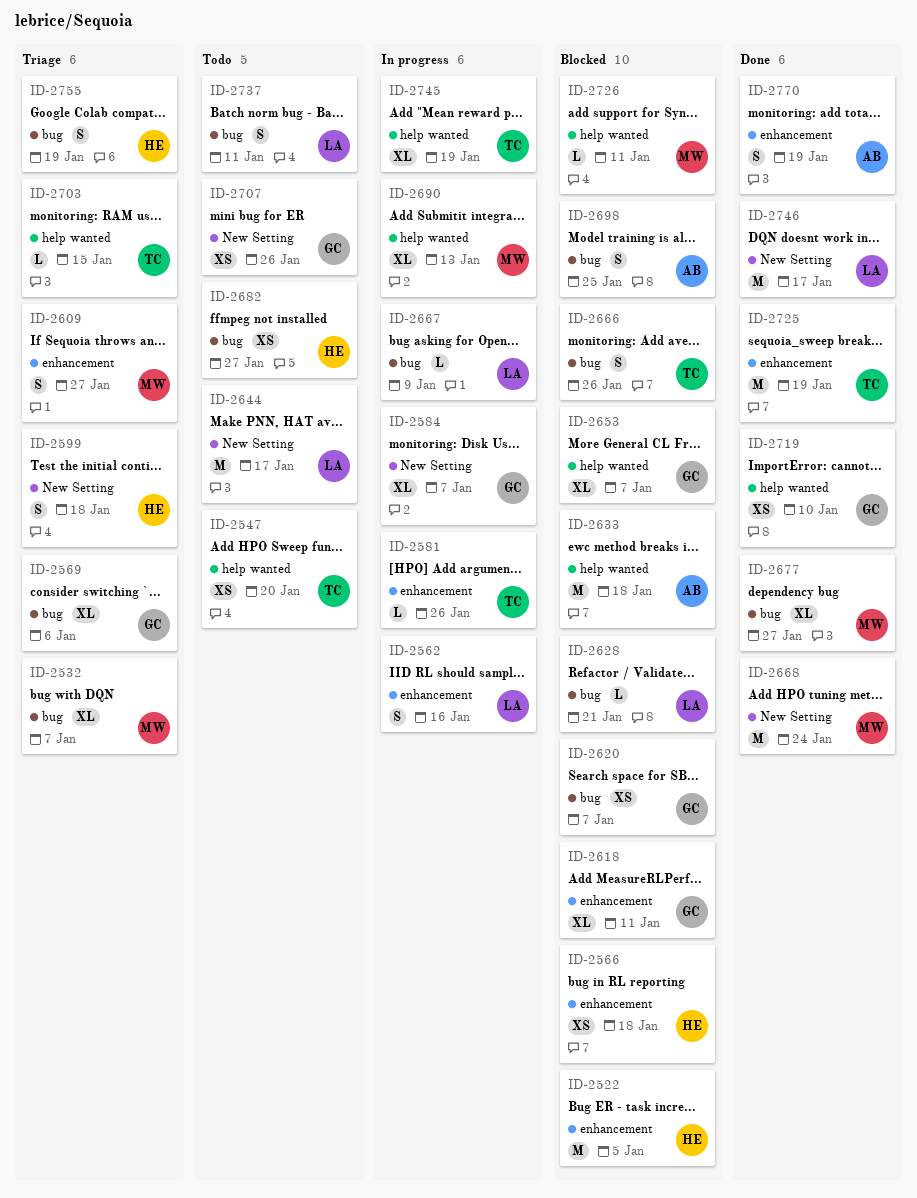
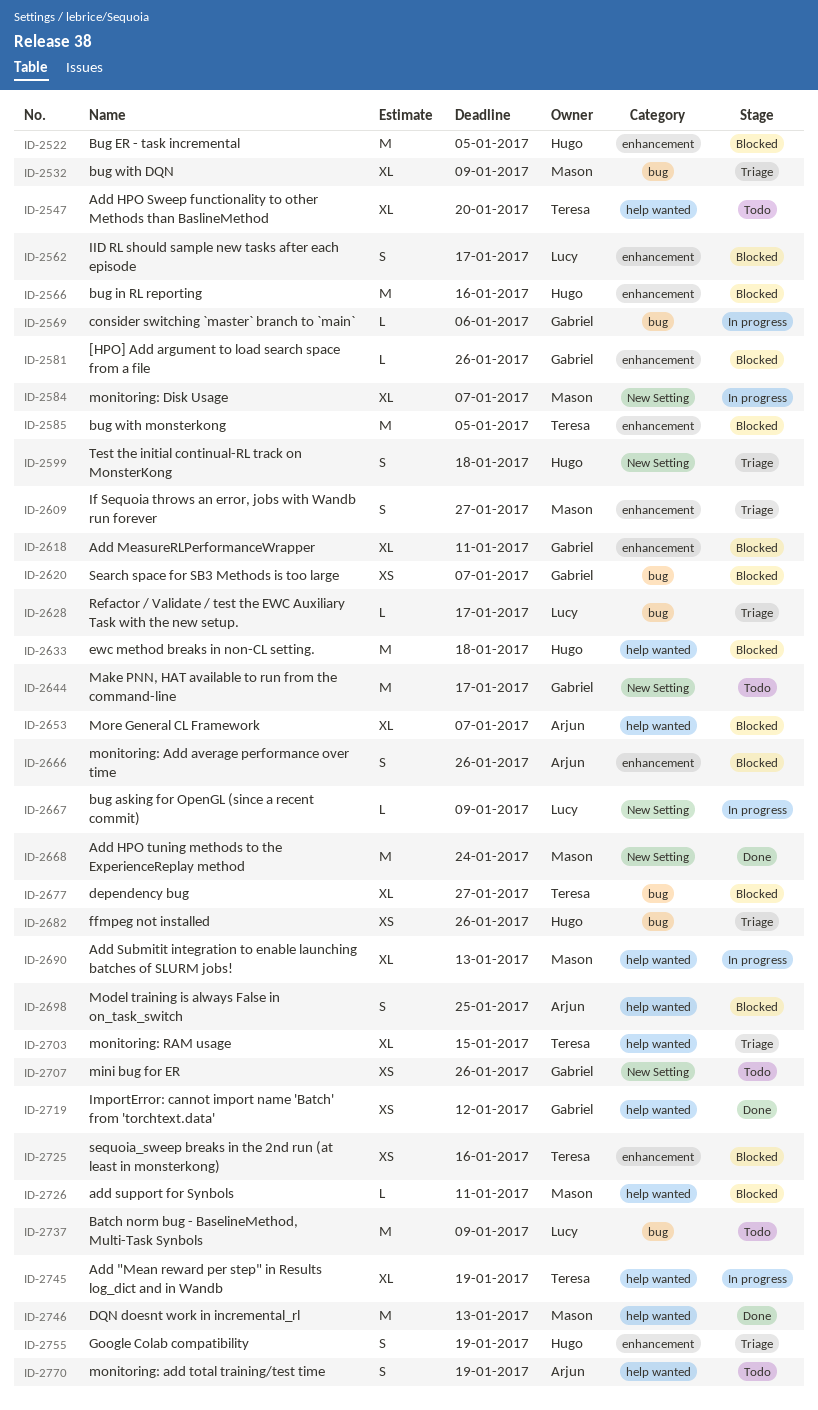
ID-2532, due: Jan 7 -> Jan 9
ID-2547, estimate: XS -> XL
ID-2562, status: In progress -> Blocked
ID-2562, due: Jan 16 -> Jan 17
ID-2566, estimate: XS -> M
ID-2566, due: Jan 18 -> Jan 16
ID-2569, status: Triage -> In progress
ID-2569, estimate: XL -> L
ID-2581, status: In progress -> Blocked
ID-2581, owner: Teresa -> Gabriel
ID-2584, owner: Gabriel -> Mason
ID-2585: none -> present
ID-2628, status: Blocked -> Triage
ID-2628, due: Jan 21 -> Jan 17
ID-2633, owner: Arjun -> Hugo
ID-2644, owner: Lucy -> Gabriel
ID-2653, owner: Gabriel -> Arjun
ID-2666, owner: Teresa -> Arjun
ID-2666, label: bug -> enhancement
ID-2667, label: bug -> New Setting
ID-2677, status: Done -> Blocked
ID-2677, owner: Mason -> Teresa
ID-2682, status: Todo -> Triage
ID-2682, due: Jan 27 -> Jan 26
ID-2698, label: bug -> help wanted
ID-2703, estimate: L -> XL
ID-2719, due: Jan 10 -> Jan 12
ID-2725, status: Done -> Blocked
ID-2725, estimate: M -> XS
ID-2725, due: Jan 19 -> Jan 16
ID-2737, estimate: S -> M
ID-2737, due: Jan 11 -> Jan 9
ID-2746, owner: Lucy -> Mason
ID-2746, label: New Setting -> help wanted
ID-2746, due: Jan 17 -> Jan 13
ID-2755, label: bug -> enhancement
ID-2770, status: Done -> Todo
ID-2770, label: enhancement -> help wanted

